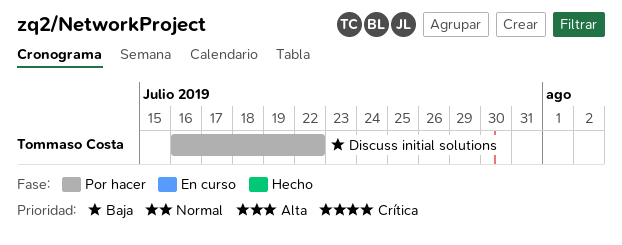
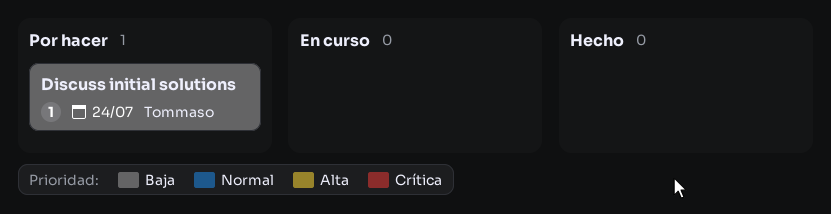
Discuss initial solutions, due: Jul 22 -> Jul 24

